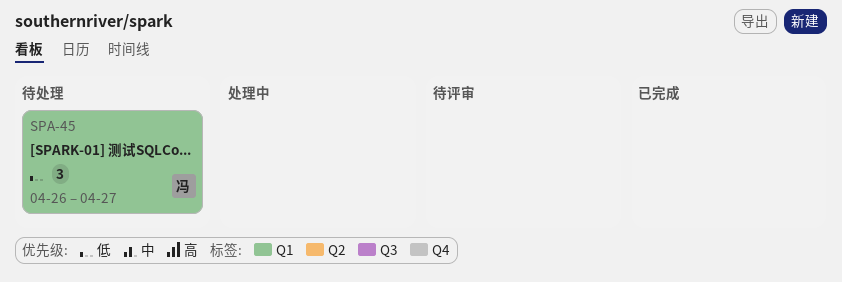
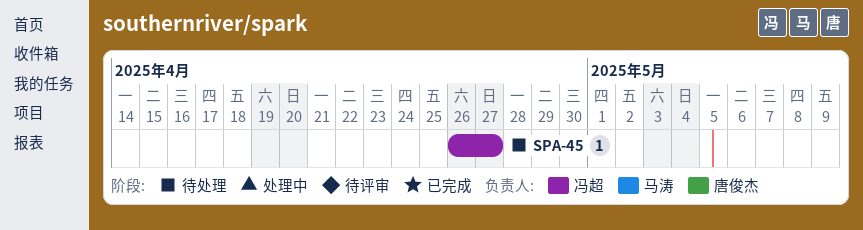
SPA-45, estimate: 3 -> 1

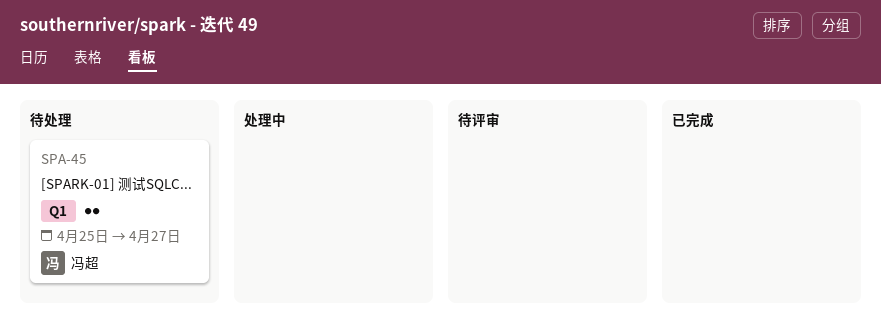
SPA-45, estimate: 1 -> 2
SPA-45, start: Apr 26 -> Apr 25

